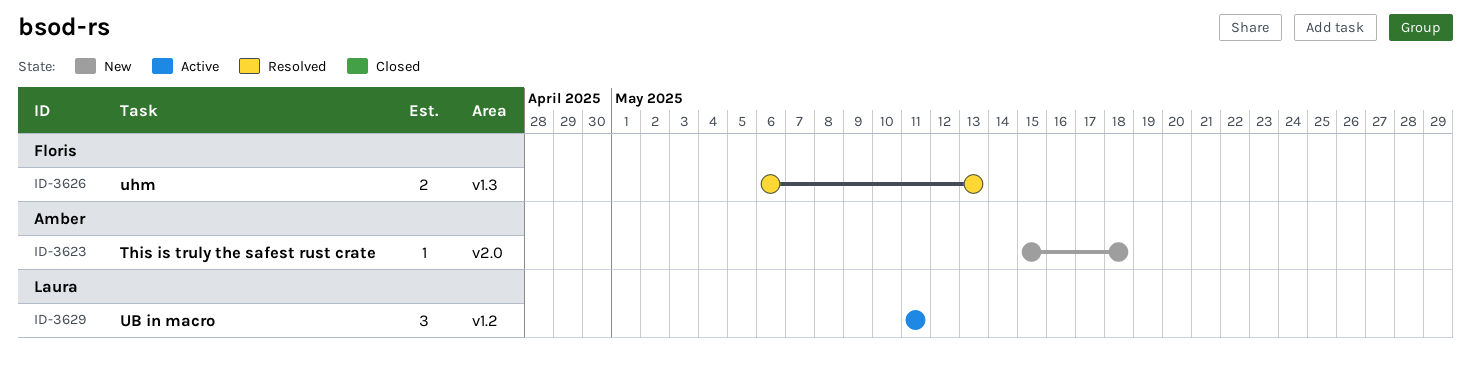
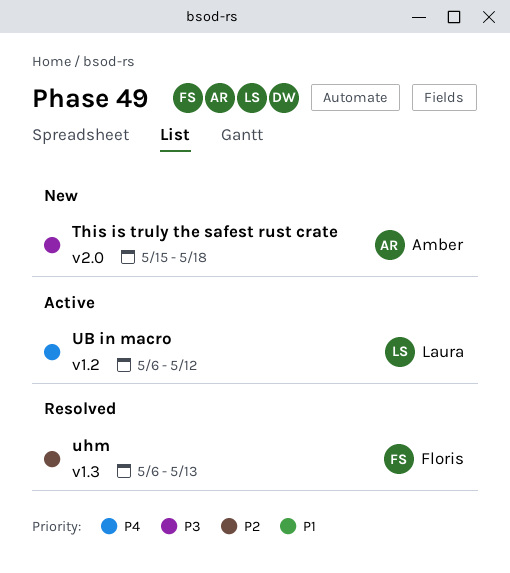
UB in macro, start: May 11 -> May 6
UB in macro, due: May 11 -> May 12

